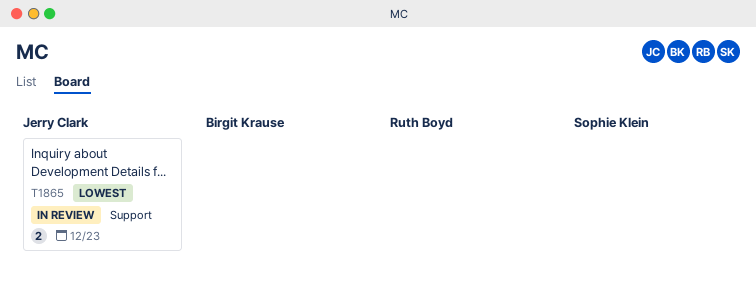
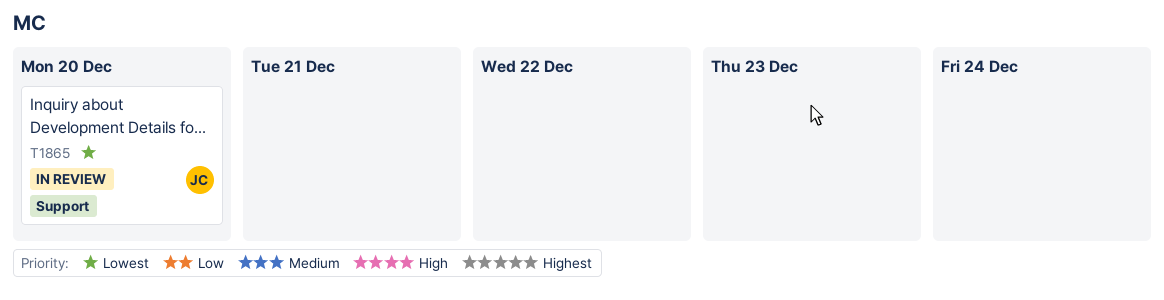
T1865, due: Dec 23 -> Dec 20

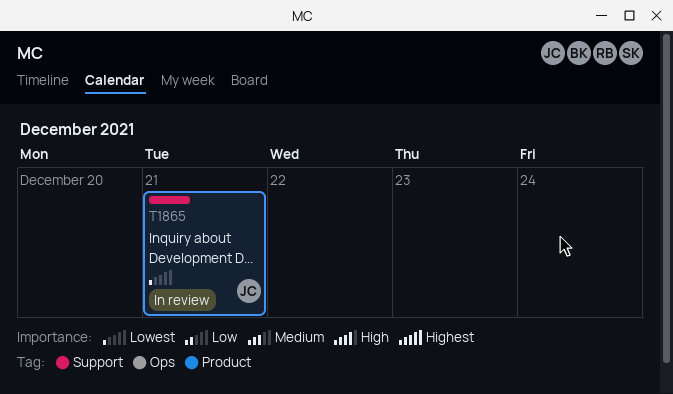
T1865, due: Dec 20 -> Dec 21

